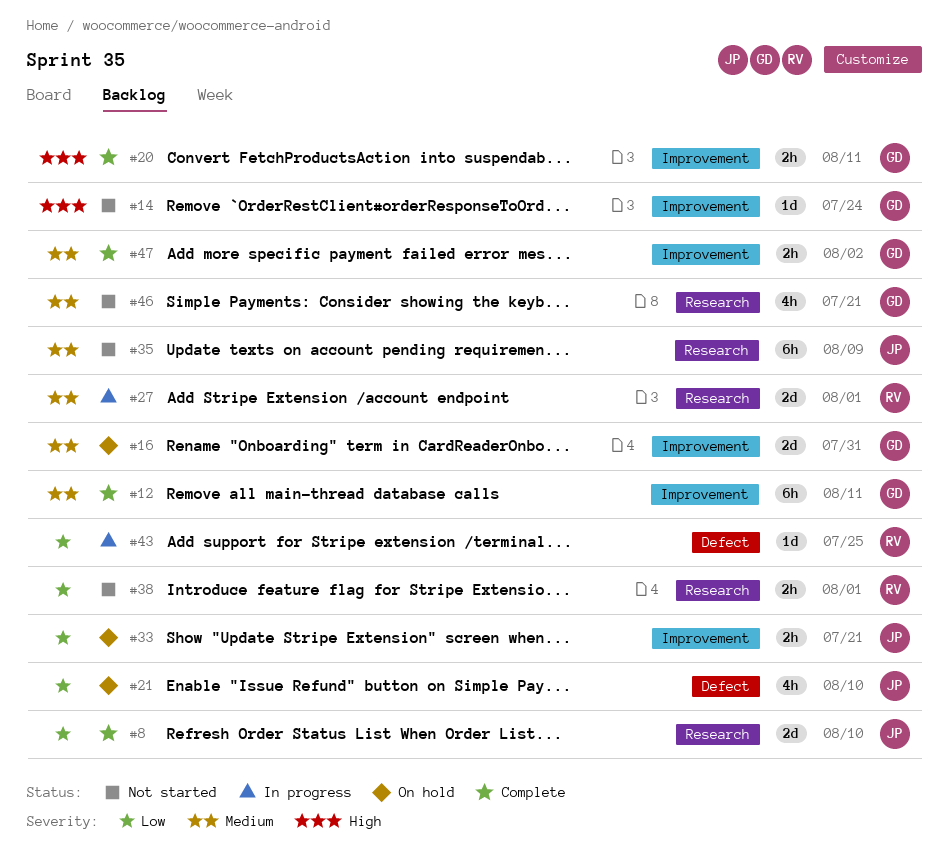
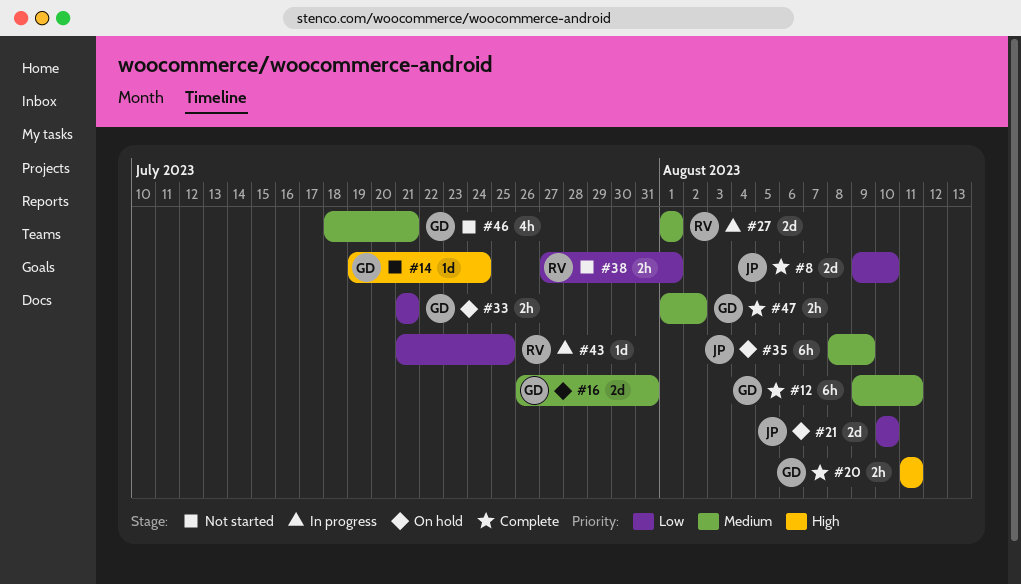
#21, estimate: 4h -> 2d
#33, owner: JP -> GD
#35, status: Not started -> On hold

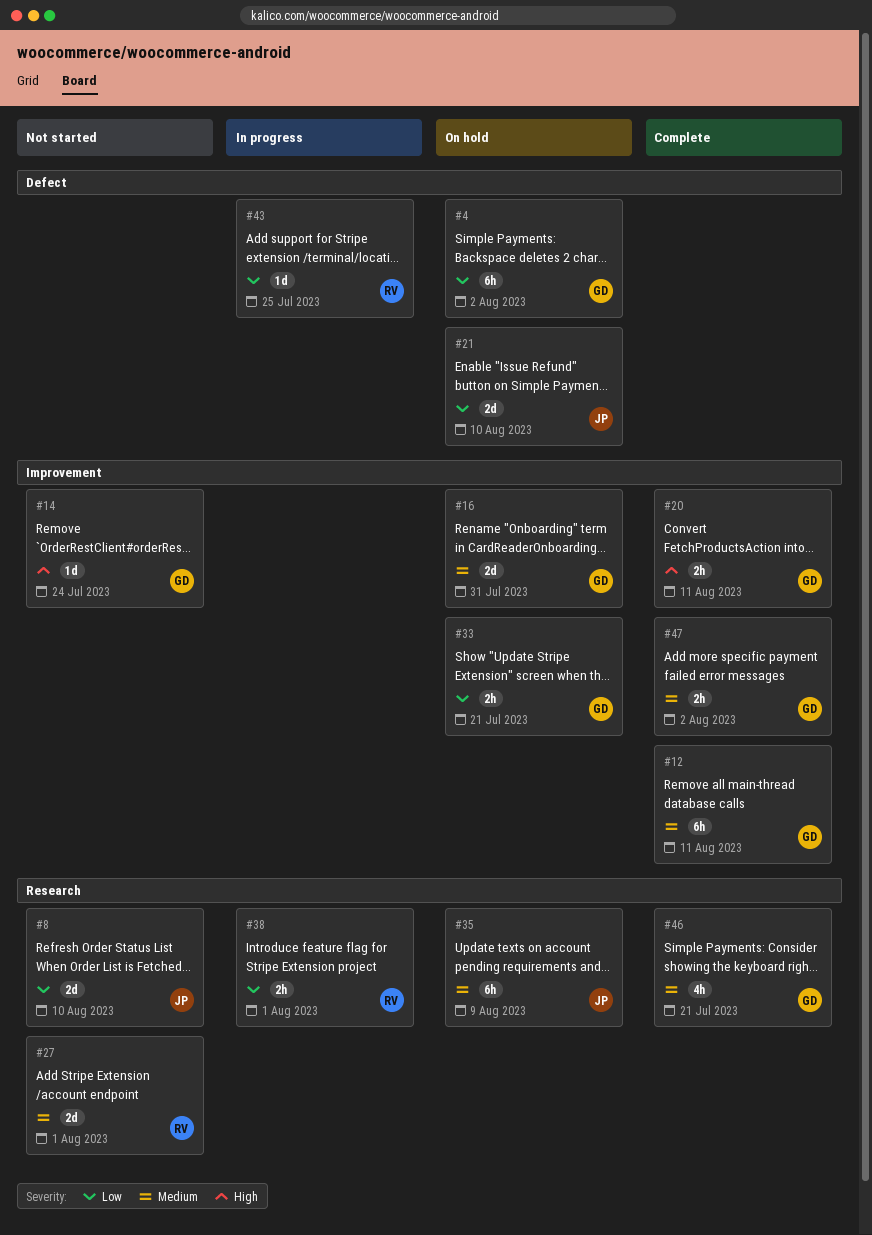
#4: none -> present
#8, status: Complete -> Not started
#27, status: In progress -> Not started
#38, status: Not started -> In progress
#46, status: Not started -> Complete

